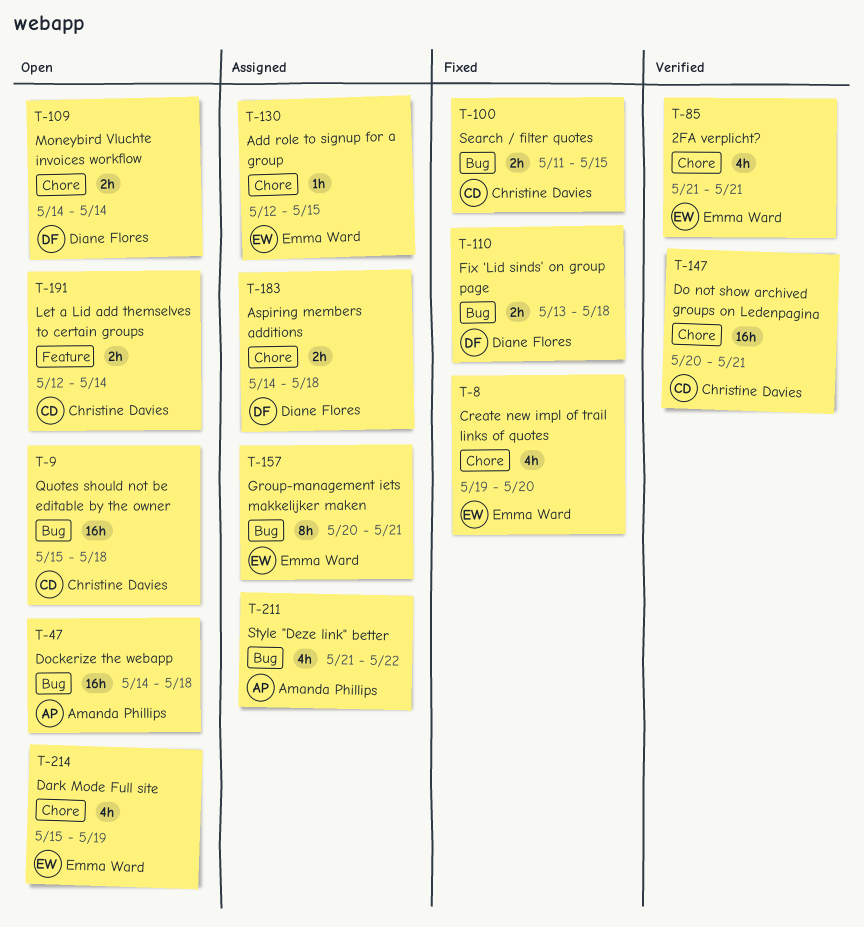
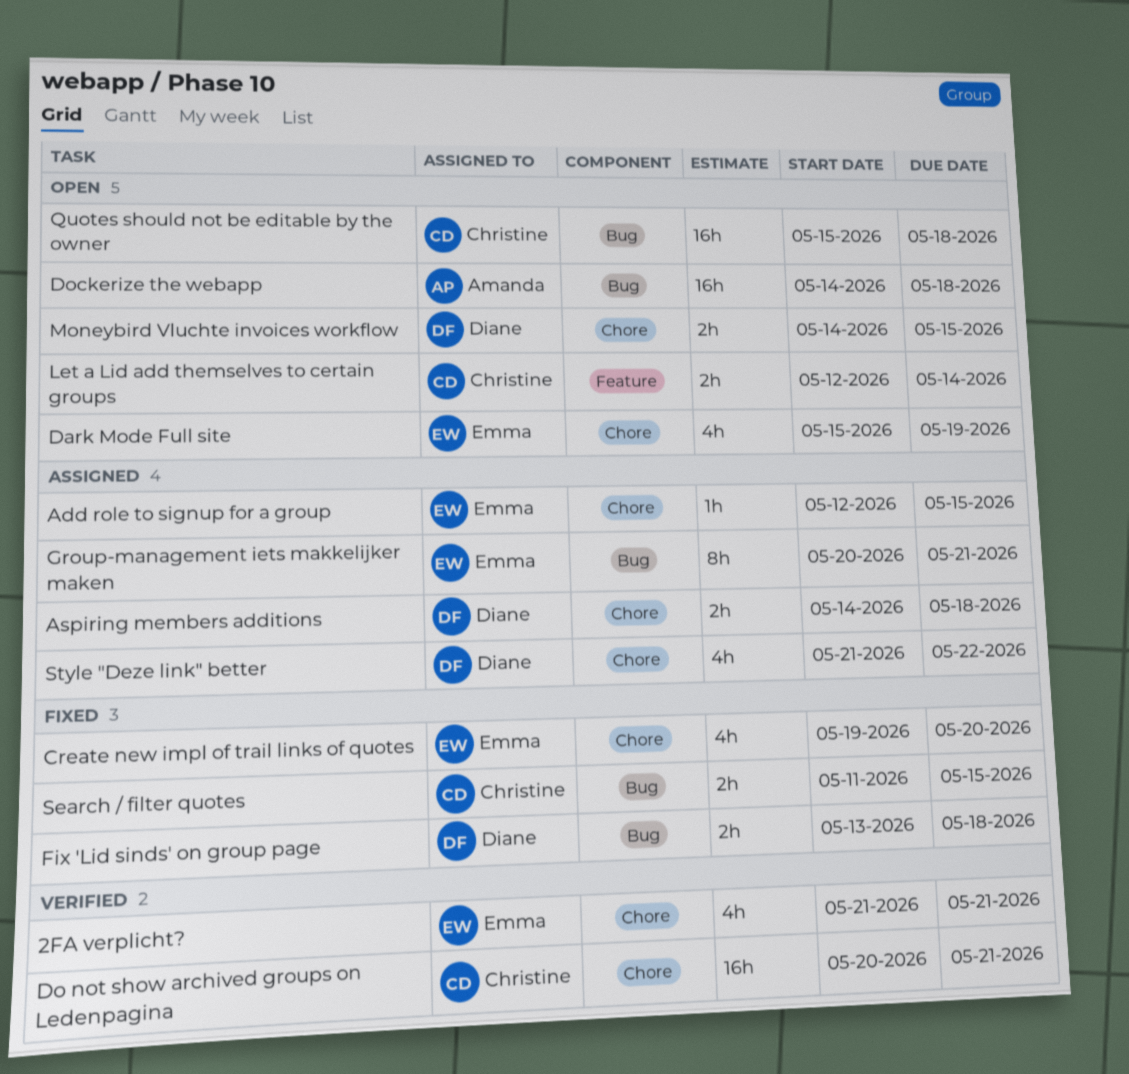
Moneybird Vluchte invoices workflow, due: May 14 -> May 15
Style "Deze link" better, owner: Amanda Phillips -> Diane Flores
Style "Deze link" better, label: Bug -> Chore

